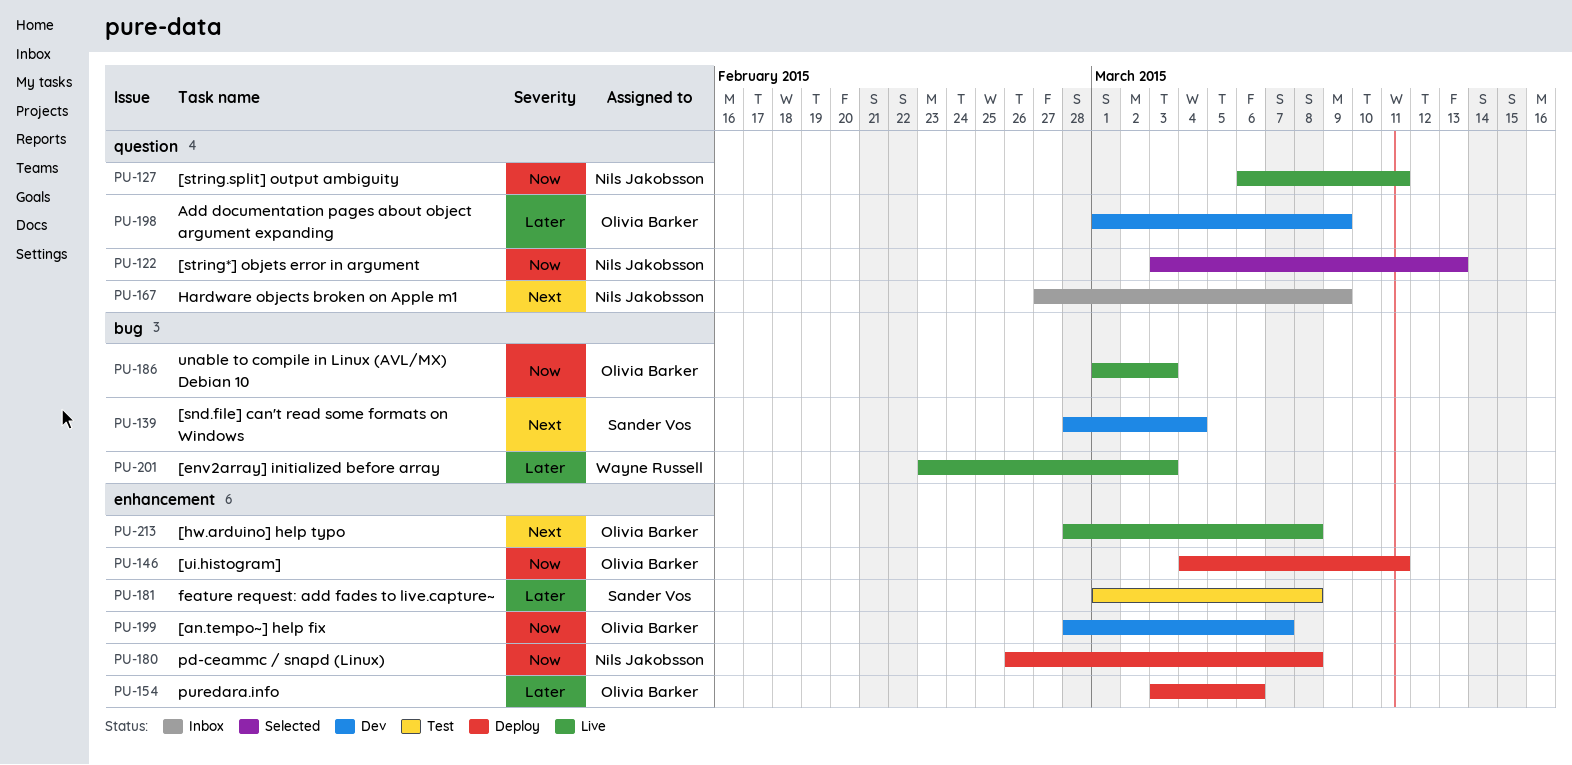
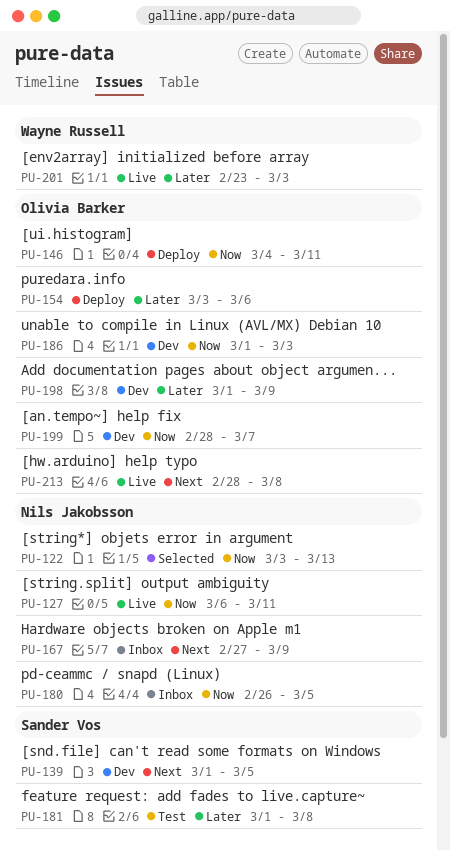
PU-139, start: Feb 28 -> Mar 1
PU-139, due: Mar 4 -> Mar 5
PU-180, status: Deploy -> Inbox
PU-180, due: Mar 8 -> Mar 5
PU-186, status: Live -> Dev

